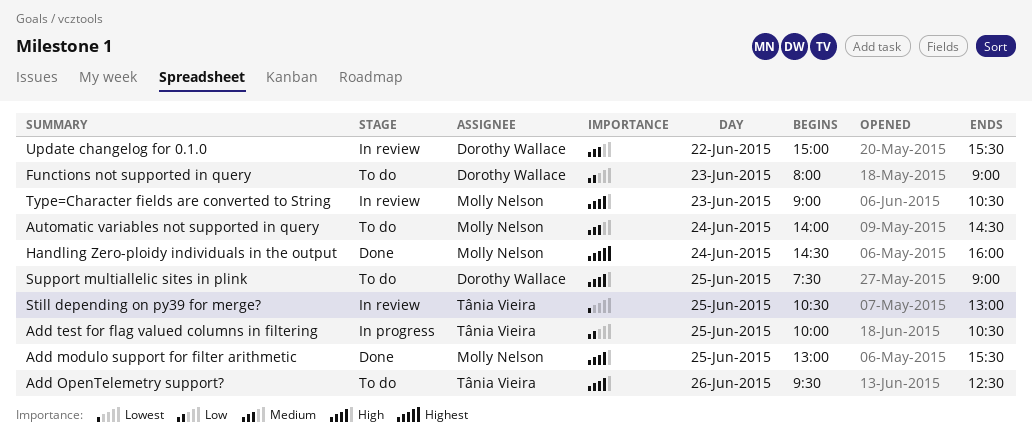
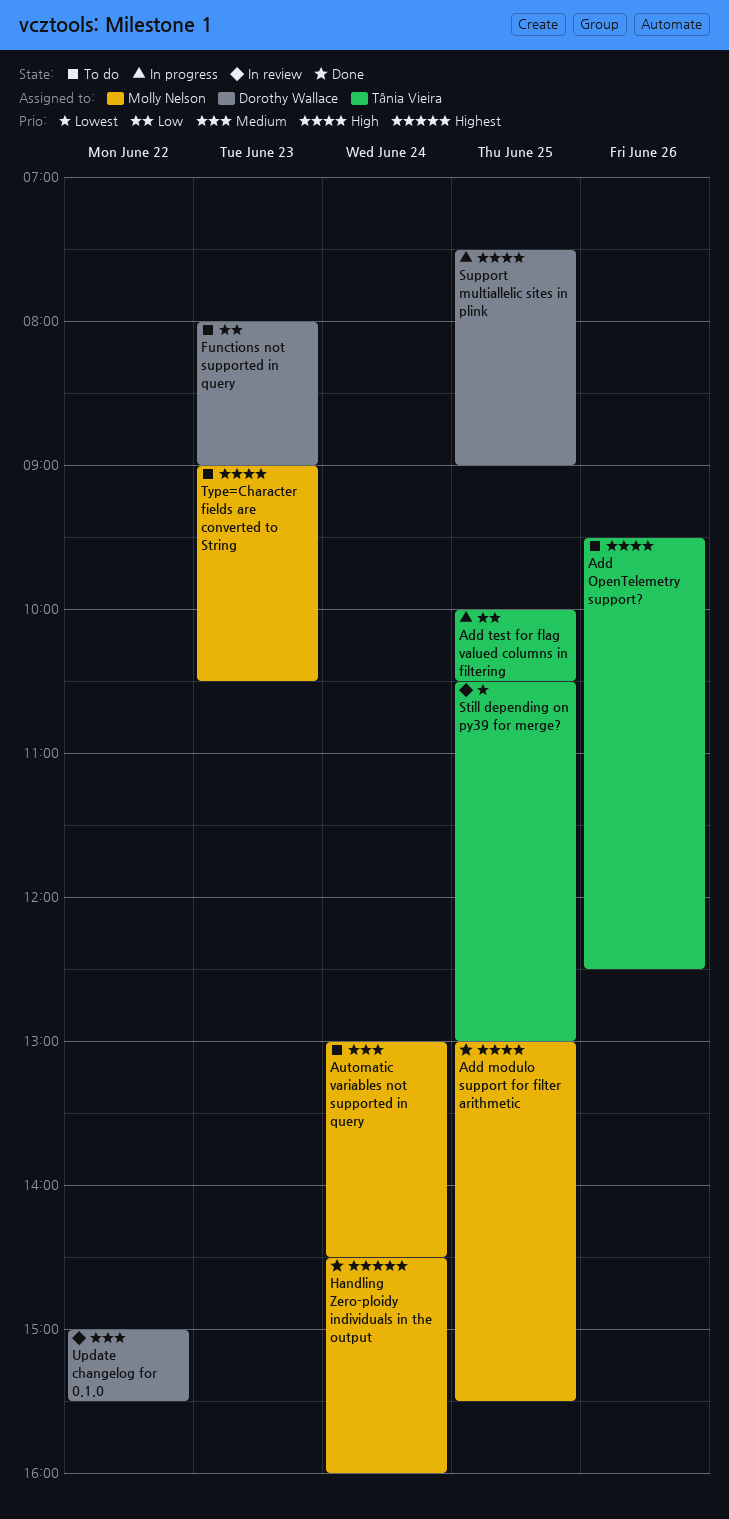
Automatic variables not supported in query, begins: 14:00 -> 13:00
Support multiallelic sites in plink, status: To do -> In progress
Type=Character fields are converted to String, status: In review -> To do

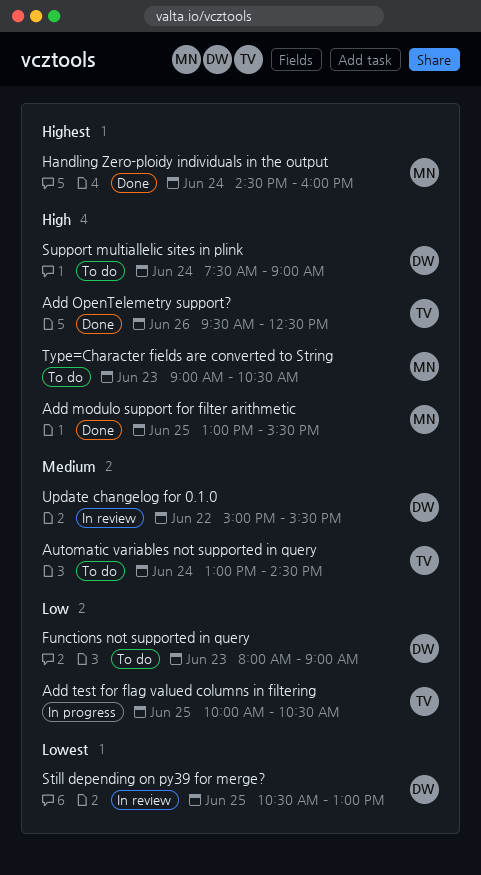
Add OpenTelemetry support?, status: To do -> Done
Automatic variables not supported in query, owner: Molly Nelson -> Tânia Vieira
Still depending on py39 for merge?, owner: Tânia Vieira -> Dorothy Wallace
Support multiallelic sites in plink, status: In progress -> To do
Support multiallelic sites in plink, day: Jun 25 -> Jun 24

